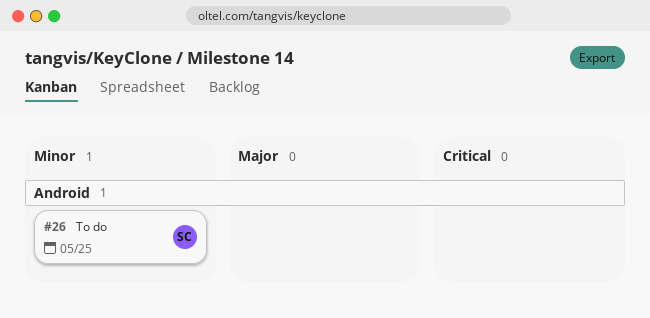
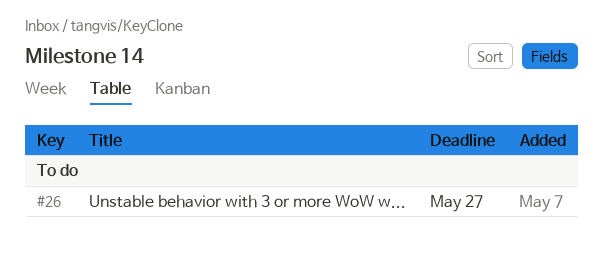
#26, due: May 25 -> May 27

